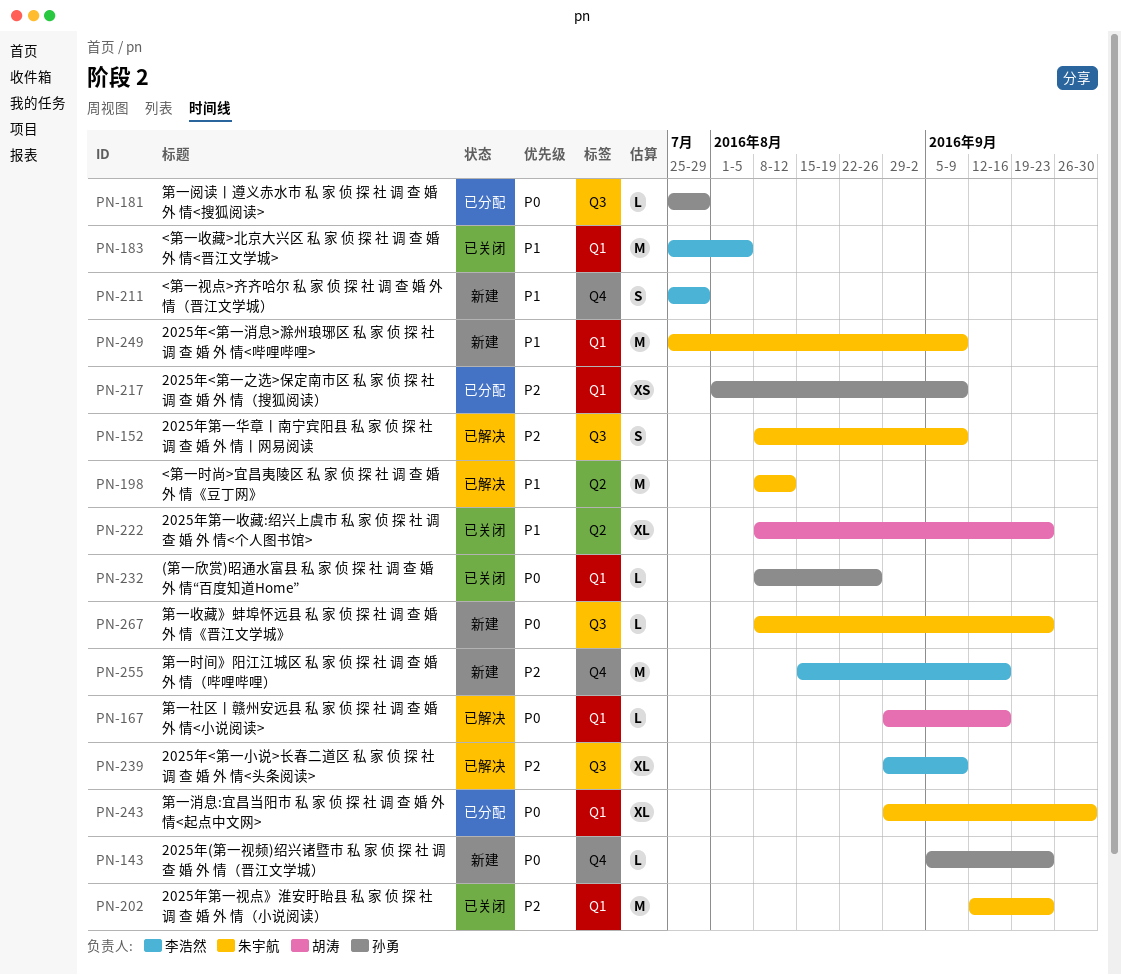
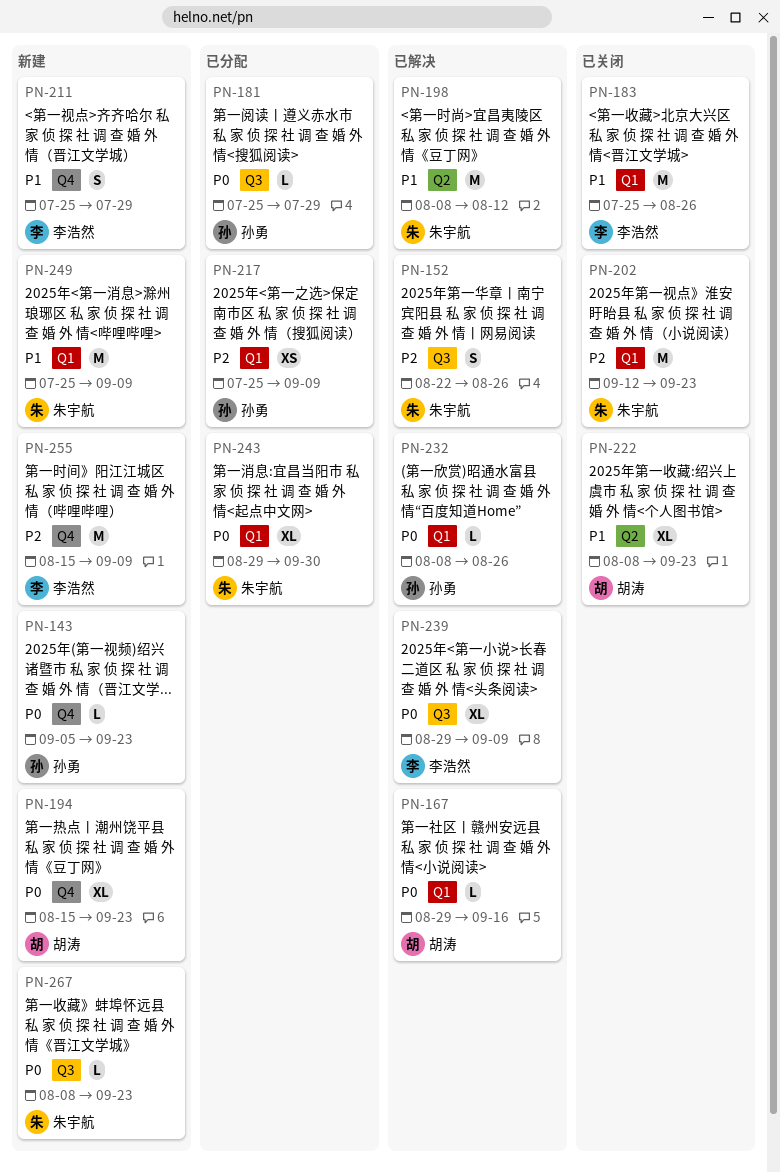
PN-152, start: Aug 8 -> Aug 22
PN-152, due: Sep 9 -> Aug 26
PN-183, due: Aug 5 -> Aug 26
PN-194: none -> present
PN-217, start: Aug 1 -> Jul 25
PN-232, status: 已关闭 -> 已解决
PN-239, priority: P2 -> P0
PN-255, due: Sep 16 -> Sep 9

